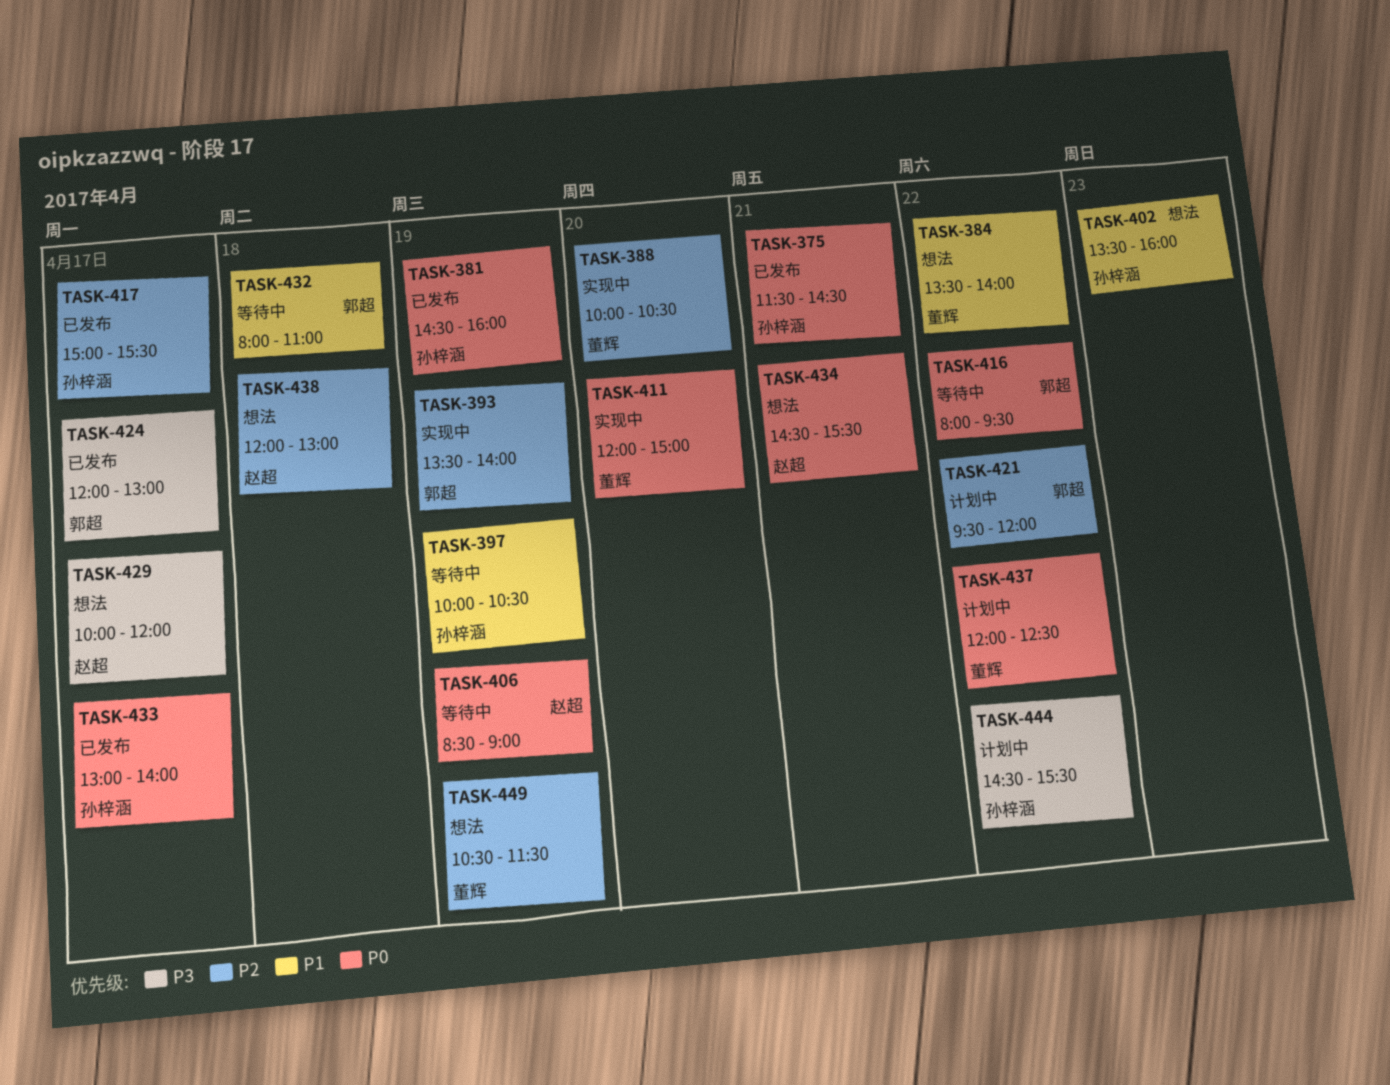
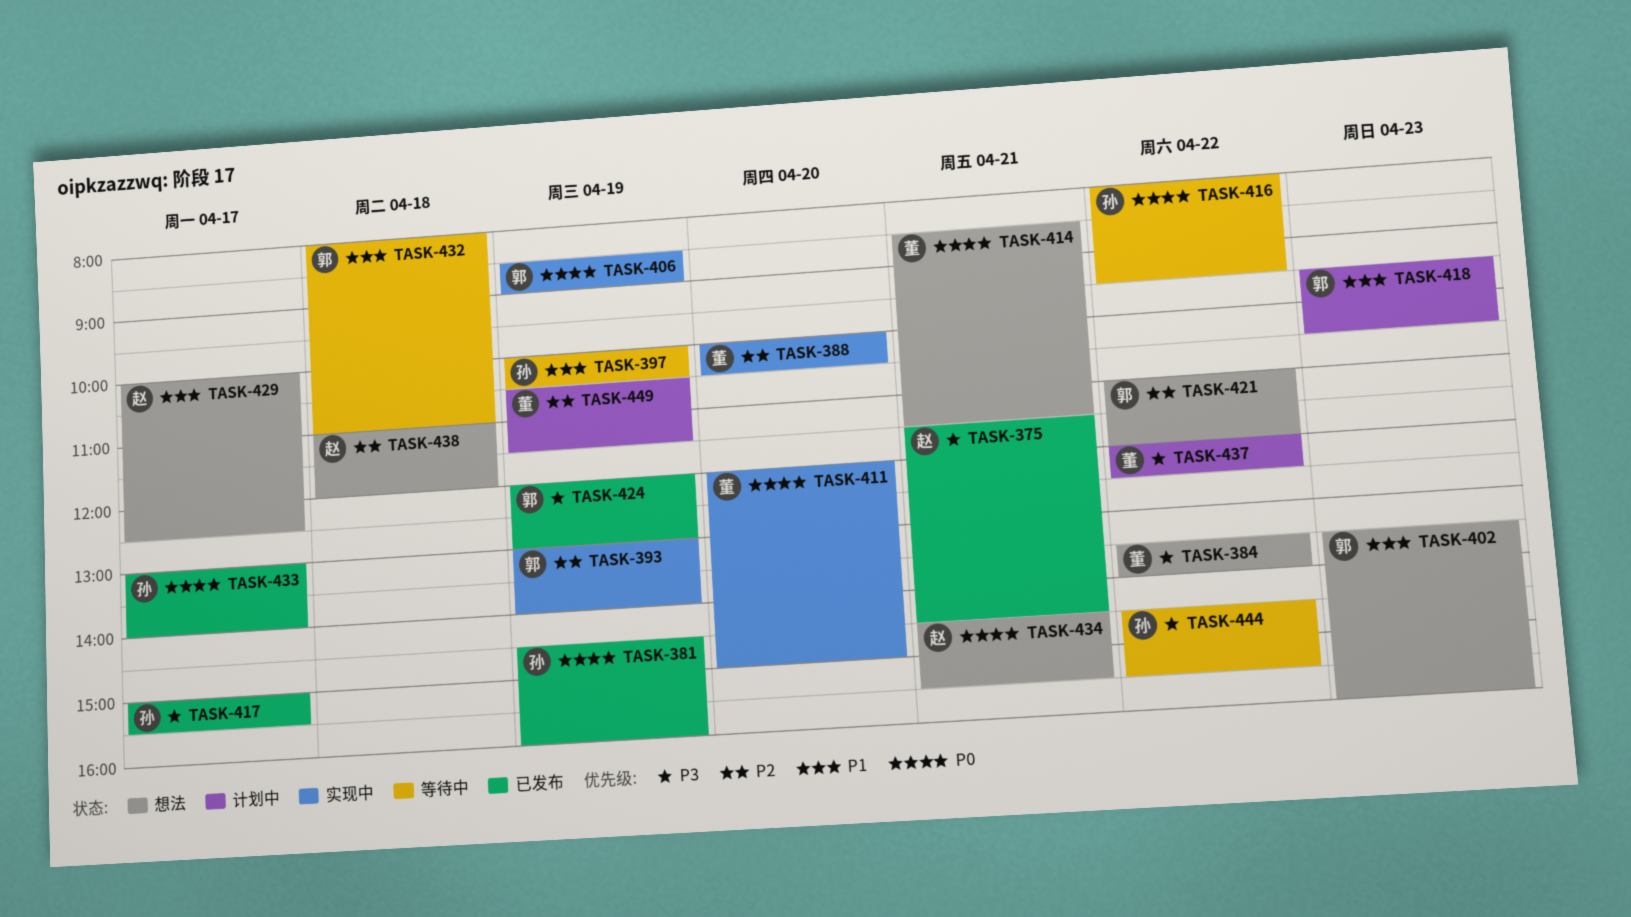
TASK-375, owner: 孙梓涵 -> 赵超
TASK-375, priority: P0 -> P3
TASK-384, priority: P1 -> P3
TASK-393, begins: 13:30 -> 13:00
TASK-402, owner: 孙梓涵 -> 郭超
TASK-406, status: 等待中 -> 实现中
TASK-406, owner: 赵超 -> 郭超
TASK-414: none -> present
TASK-416, owner: 郭超 -> 孙梓涵
TASK-417, priority: P2 -> P3
TASK-418: none -> present
TASK-421, status: 计划中 -> 想法
TASK-421, begins: 09:30 -> 11:00
TASK-424, day: Apr 17 -> Apr 19
TASK-429, priority: P3 -> P1
TASK-429, ends: 12:00 -> 12:30
TASK-437, priority: P0 -> P3
TASK-438, begins: 12:00 -> 11:00
TASK-438, ends: 13:00 -> 12:00
TASK-444, status: 计划中 -> 等待中
TASK-449, status: 想法 -> 计划中

